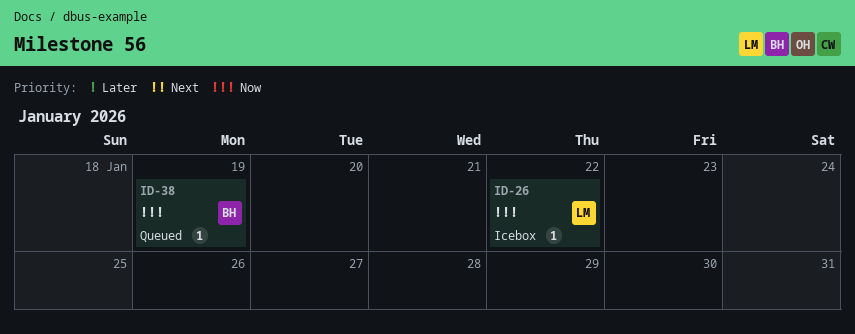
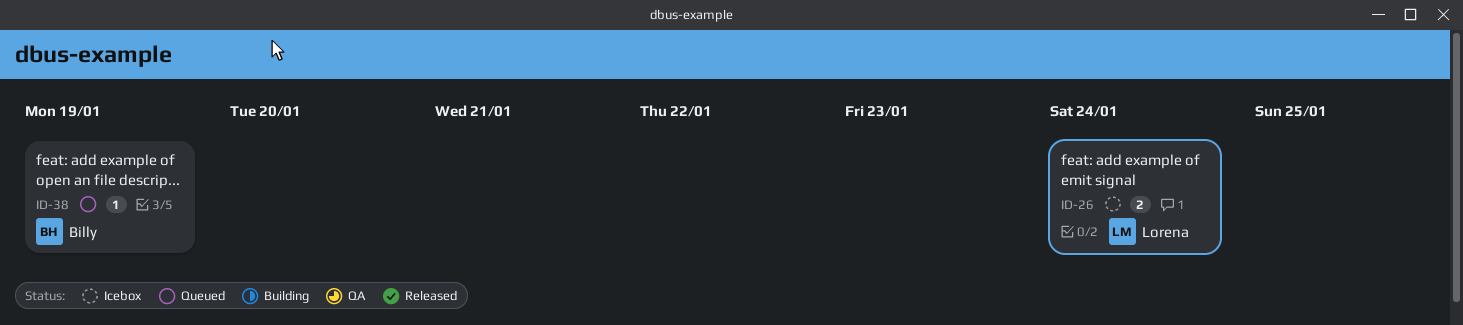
ID-26, estimate: 1 -> 2
ID-26, due: Jan 22 -> Jan 24

